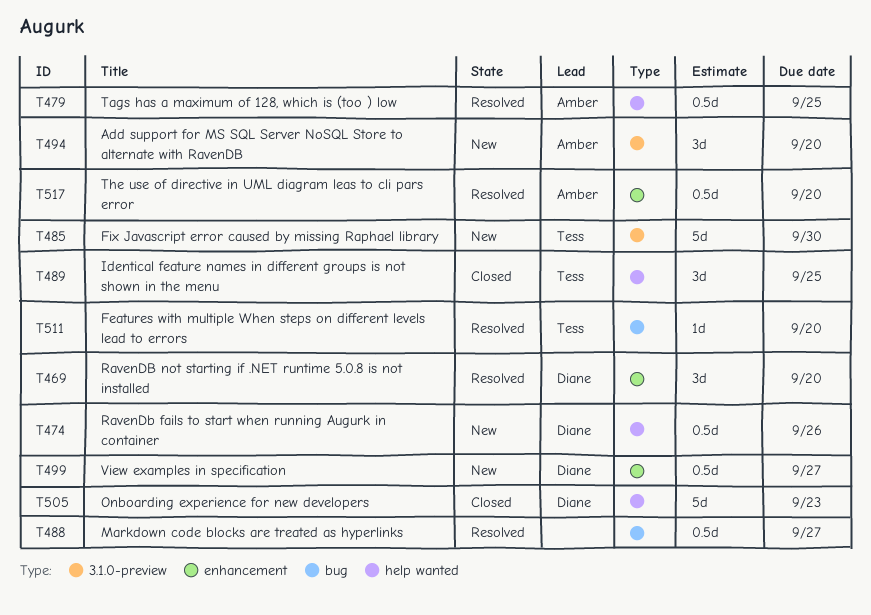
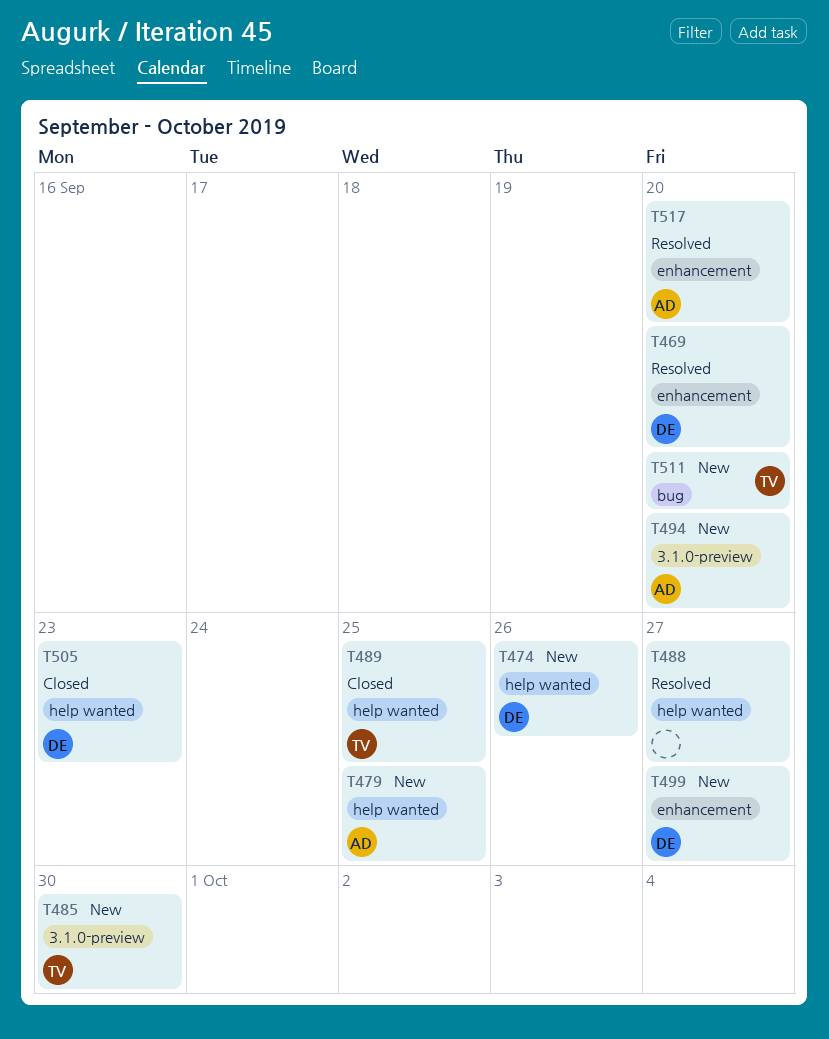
T479, status: Resolved -> New
T488, label: bug -> help wanted
T511, status: Resolved -> New

